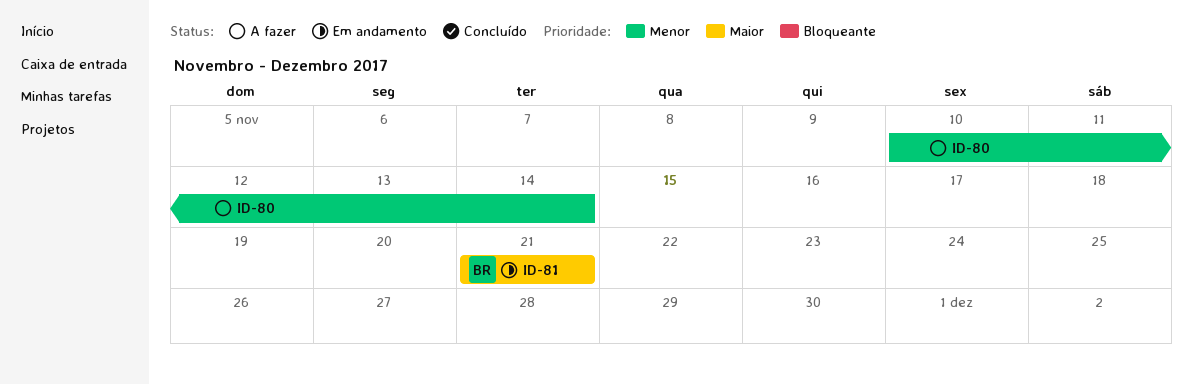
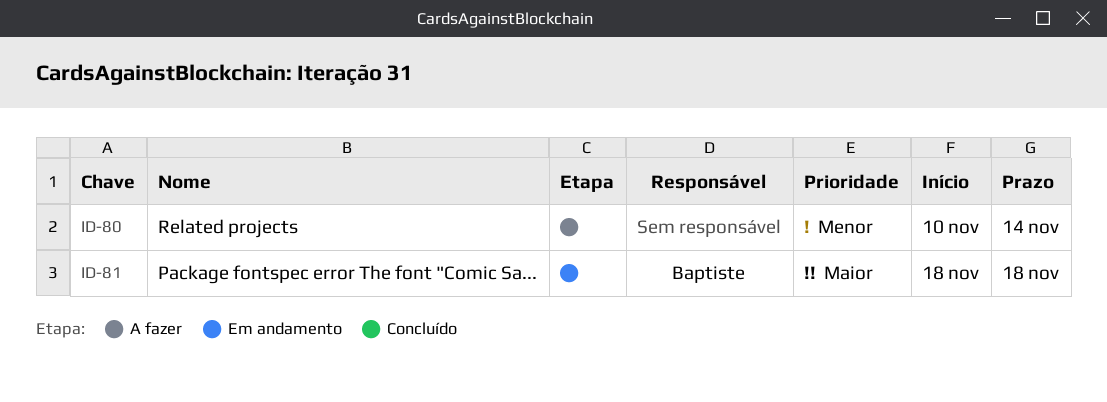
ID-81, start: Nov 21 -> Nov 18
ID-81, due: Nov 21 -> Nov 18

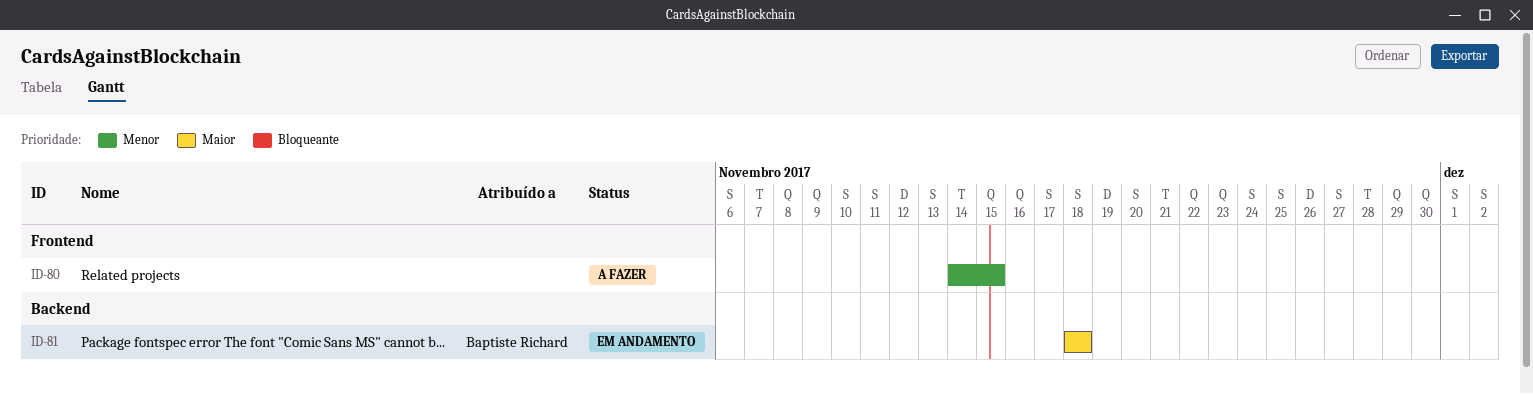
ID-80, start: Nov 10 -> Nov 14
ID-80, due: Nov 14 -> Nov 15

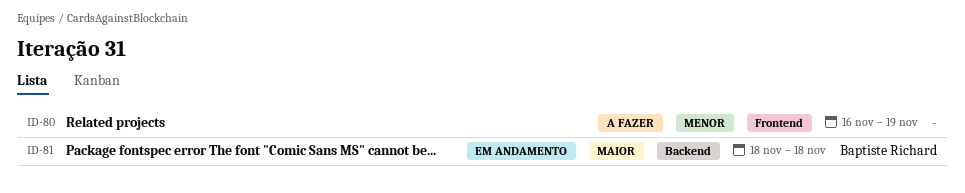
ID-80, start: Nov 14 -> Nov 16
ID-80, due: Nov 15 -> Nov 19

